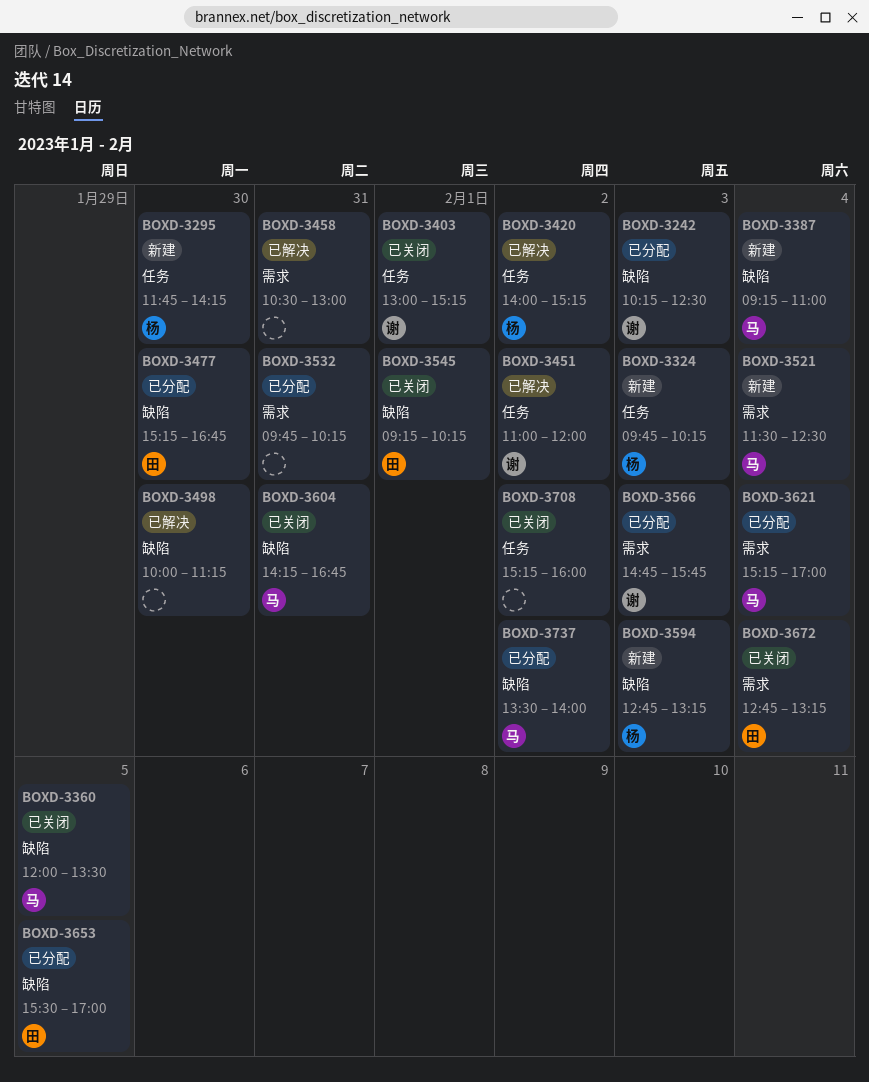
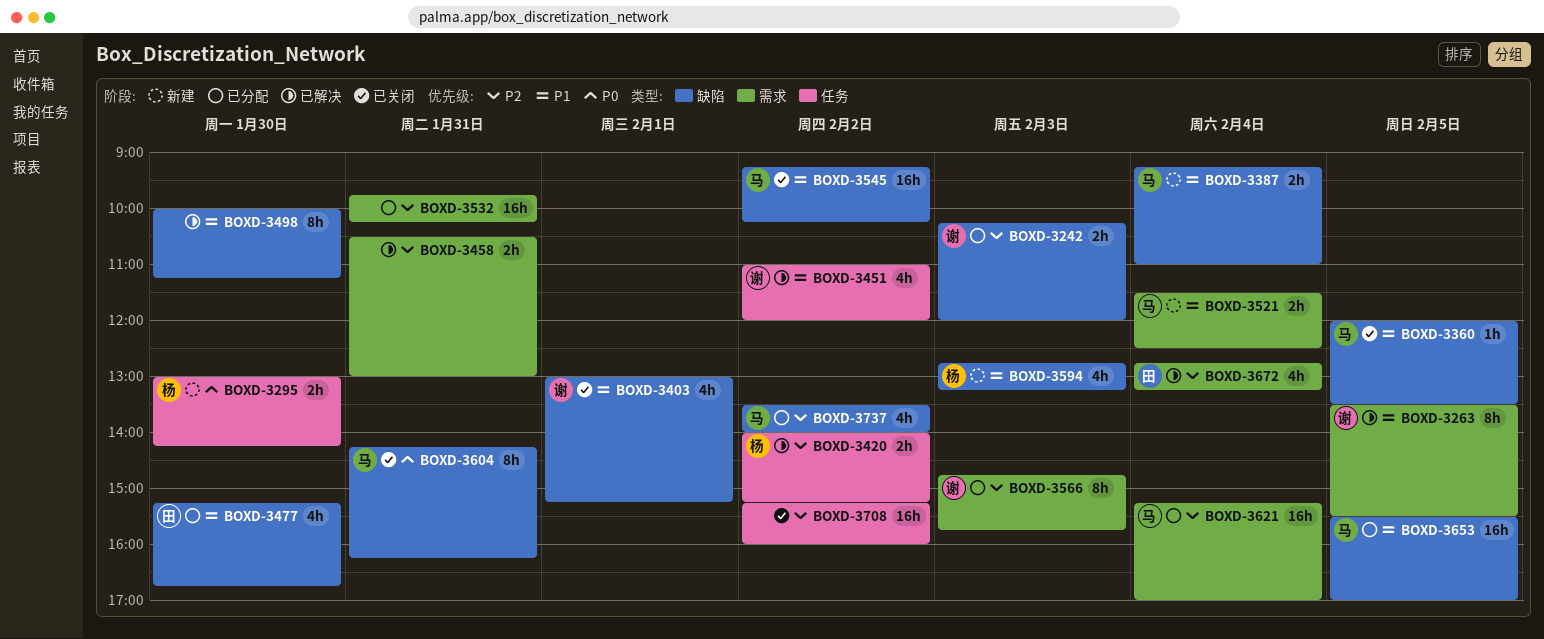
BOXD-3242, ends: 12:30 -> 12:00
BOXD-3263: none -> present
BOXD-3295, begins: 11:45 -> 13:00
BOXD-3324: present -> none
BOXD-3403, label: 任务 -> 缺陷
BOXD-3545, owner: 田 -> 马
BOXD-3545, day: Feb 1 -> Feb 2
BOXD-3604, ends: 16:45 -> 16:15
BOXD-3653, owner: 田 -> 马
BOXD-3672, status: 已关闭 -> 已解决

